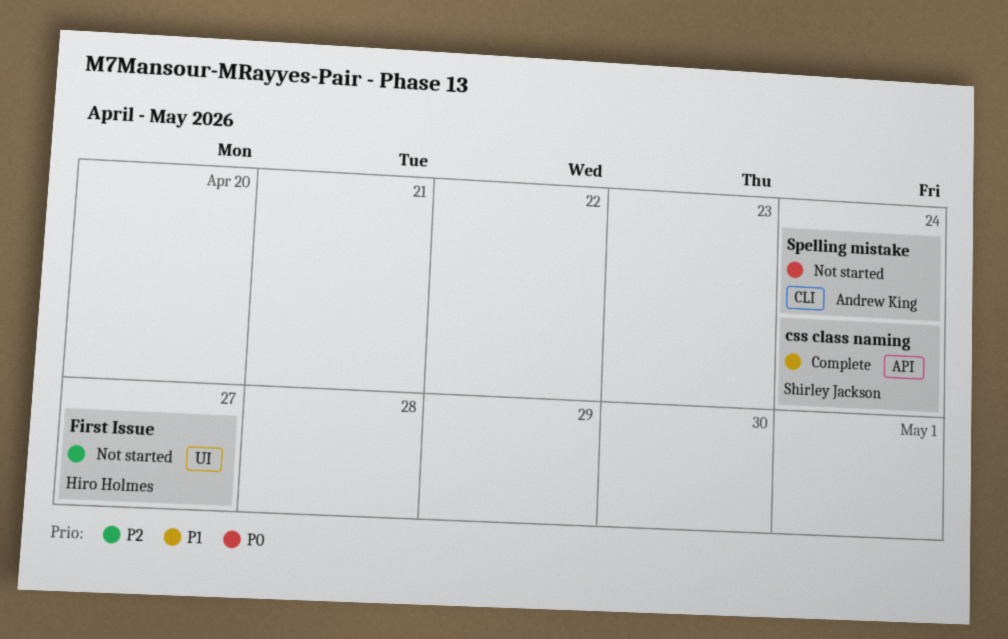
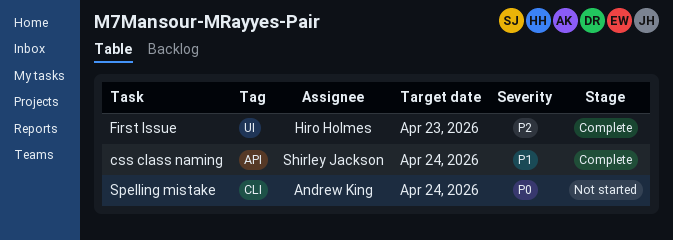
First Issue, status: Not started -> Complete
First Issue, due: Apr 27 -> Apr 23

